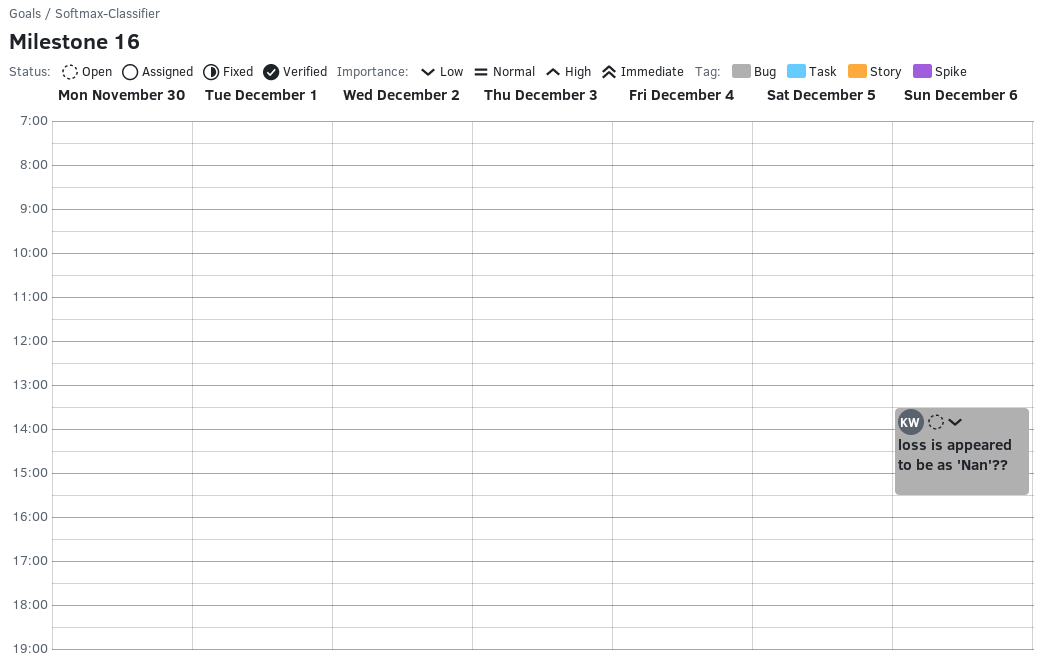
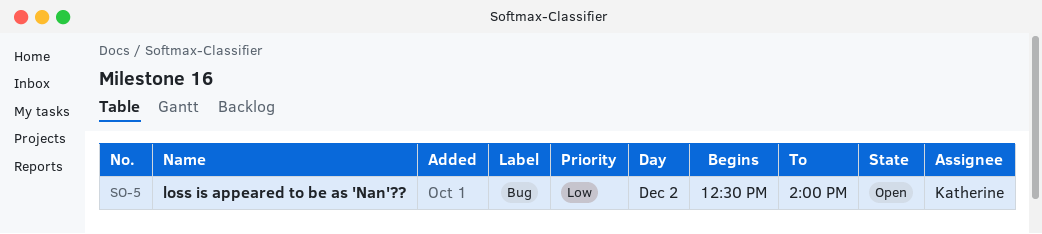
loss is appeared to be as 'Nan'??, day: Dec 6 -> Dec 2
loss is appeared to be as 'Nan'??, begins: 13:30 -> 12:30
loss is appeared to be as 'Nan'??, ends: 15:30 -> 14:00

